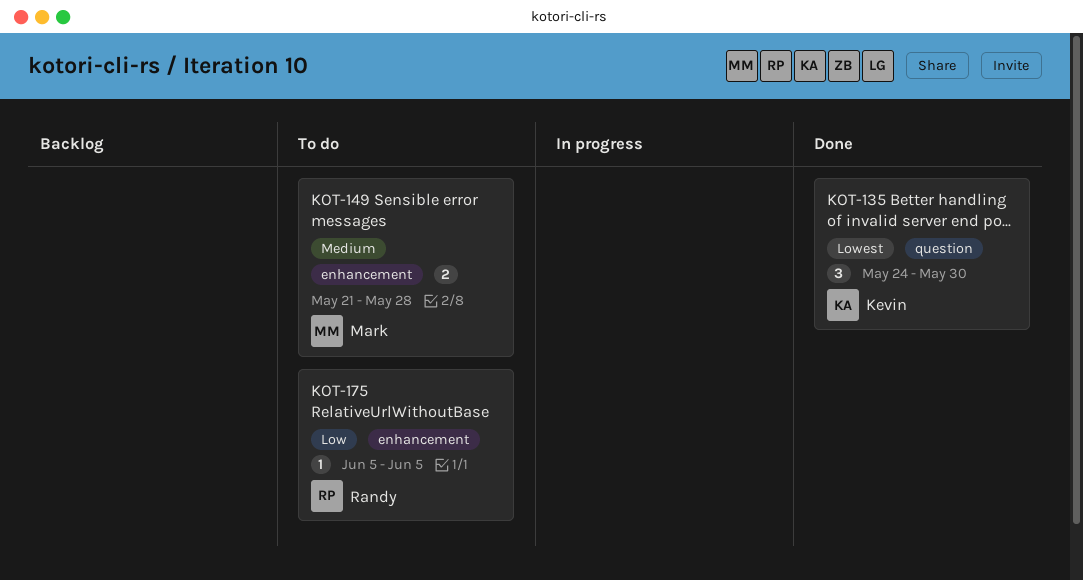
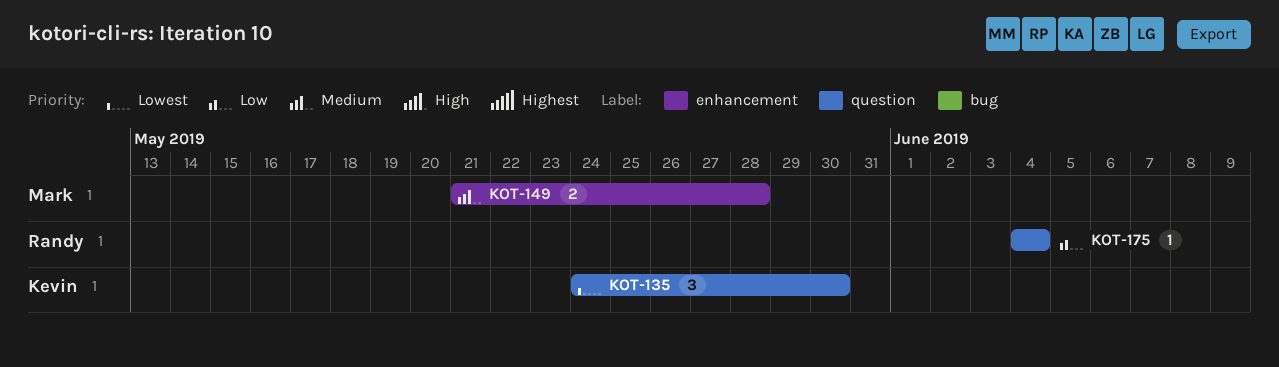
KOT-175, label: enhancement -> question
KOT-175, start: Jun 5 -> Jun 4
KOT-175, due: Jun 5 -> Jun 4

